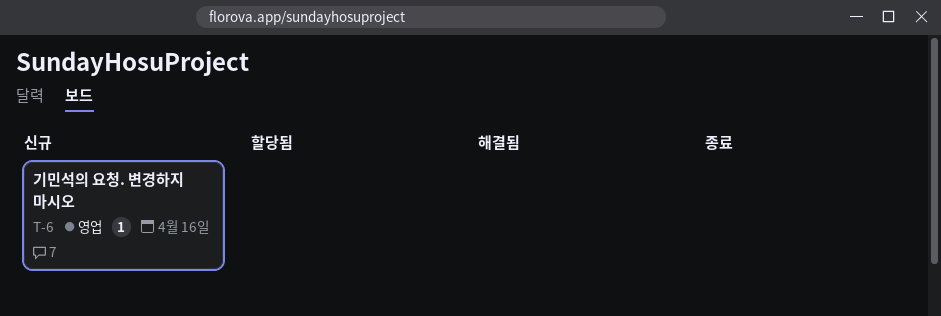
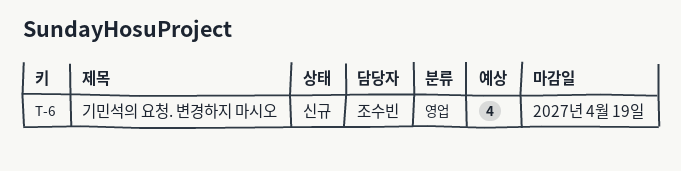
T-6, estimate: 1 -> 4
T-6, due: Apr 16 -> Apr 19

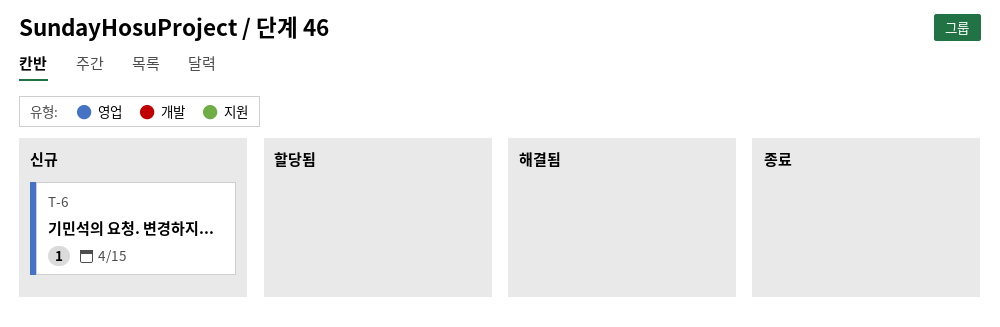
T-6, estimate: 4 -> 1
T-6, due: Apr 19 -> Apr 15

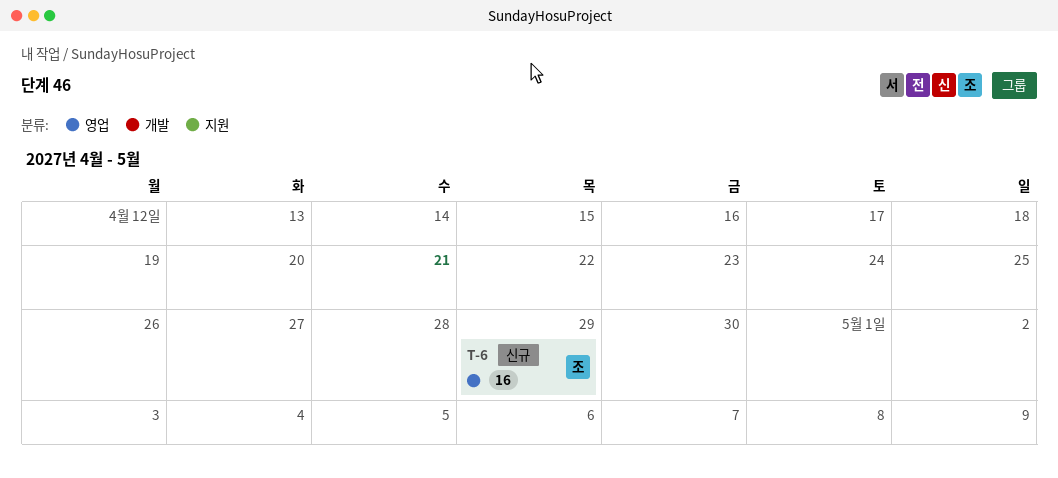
T-6, estimate: 1 -> 16
T-6, due: Apr 15 -> Apr 29

